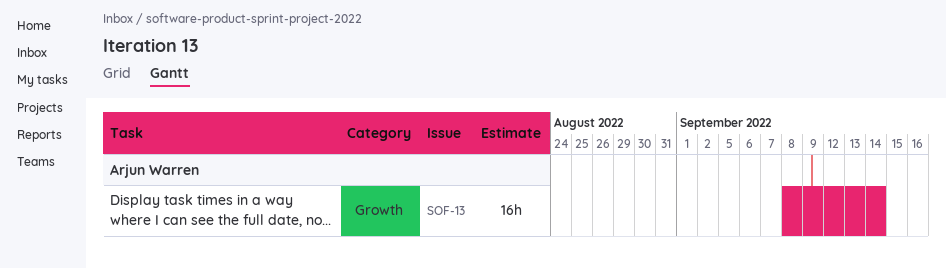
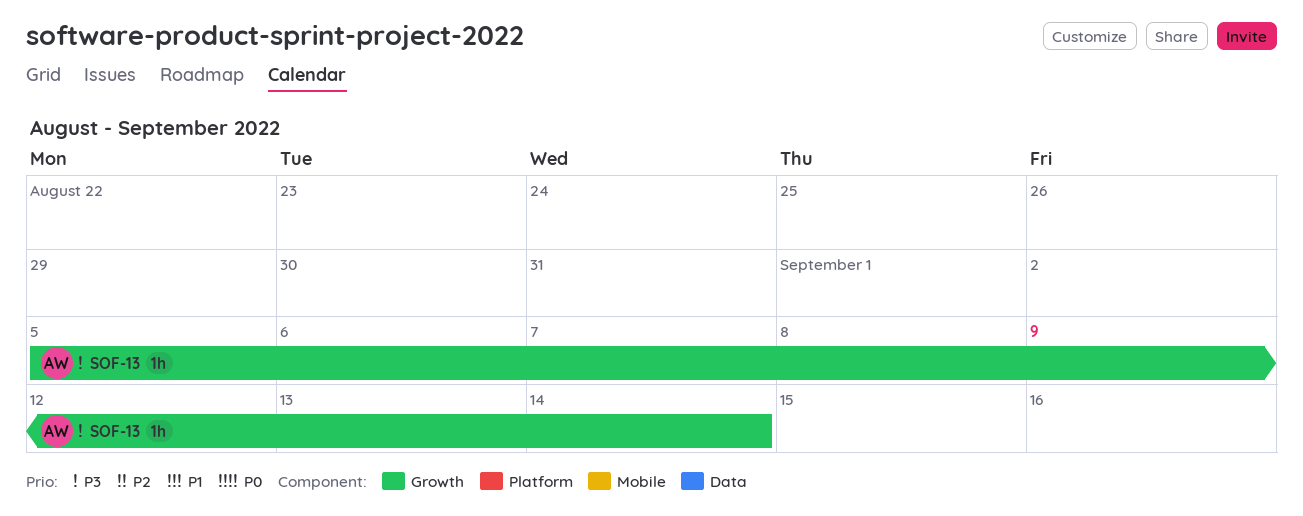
SOF-13, estimate: 16h -> 1h
SOF-13, start: Sep 8 -> Sep 5

